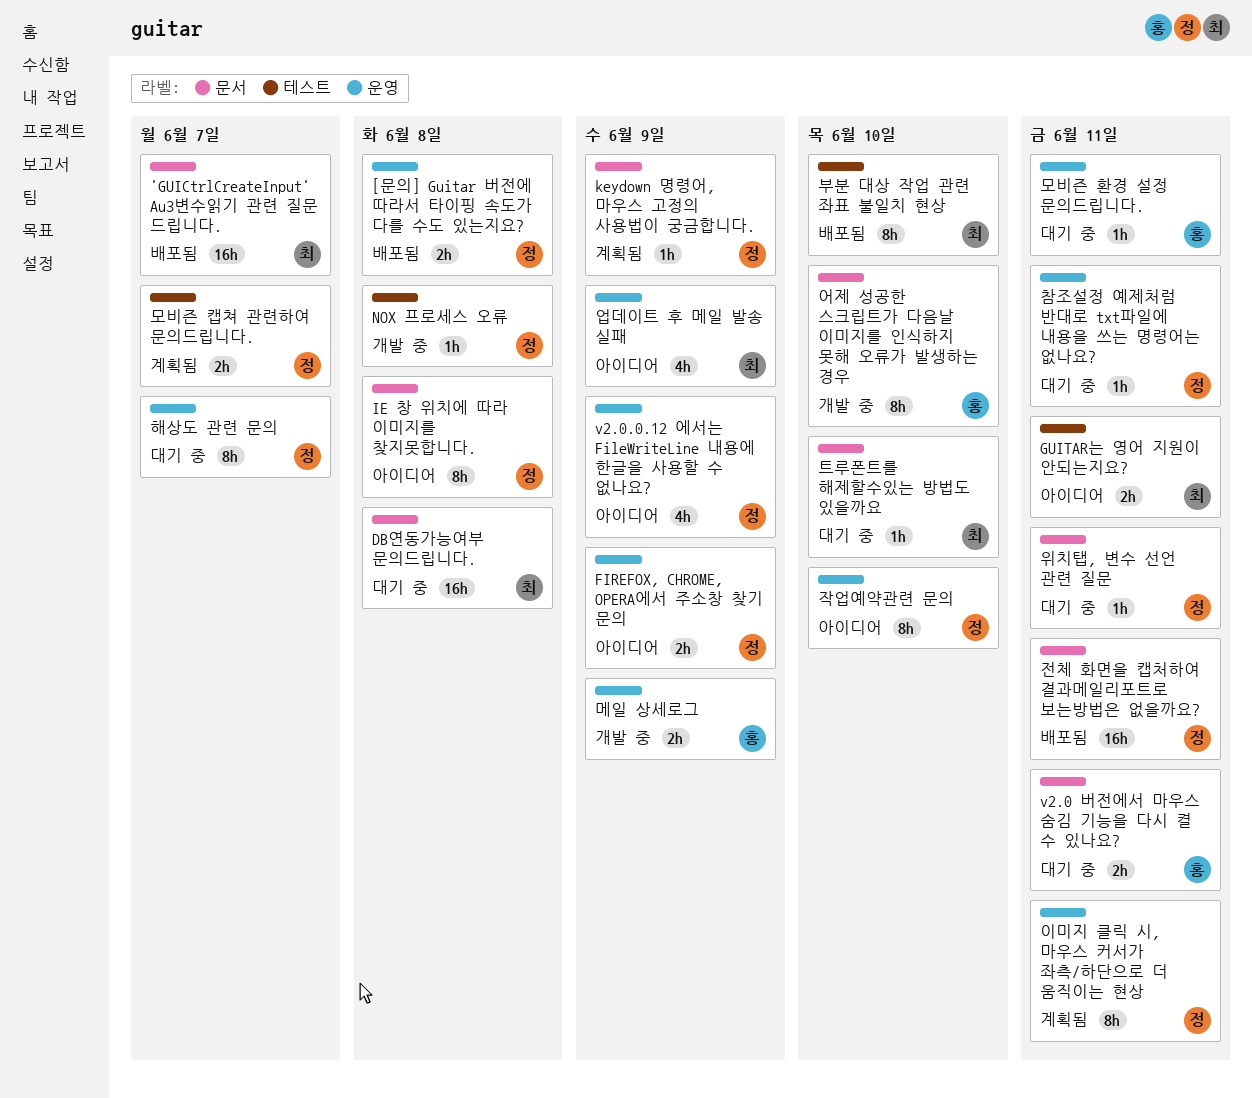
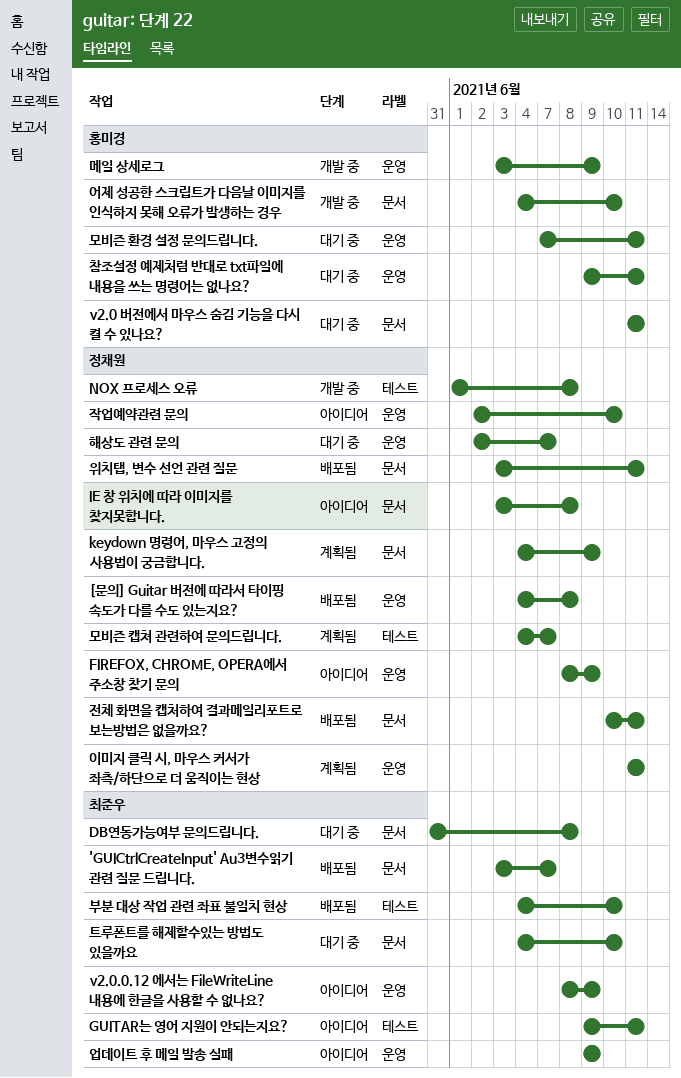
v2.0.0.12 에서는 FileWriteLine 내용에 한글을 사용할 수 없나요?, owner: 정채원 -> 최준우
위치탭, 변수 선언 관련 질문, status: 대기 중 -> 배포됨
참조설정 예제처럼 반대로 txt파일에 내용을 쓰는 명령어는 없나요?, owner: 정채원 -> 홍미경

